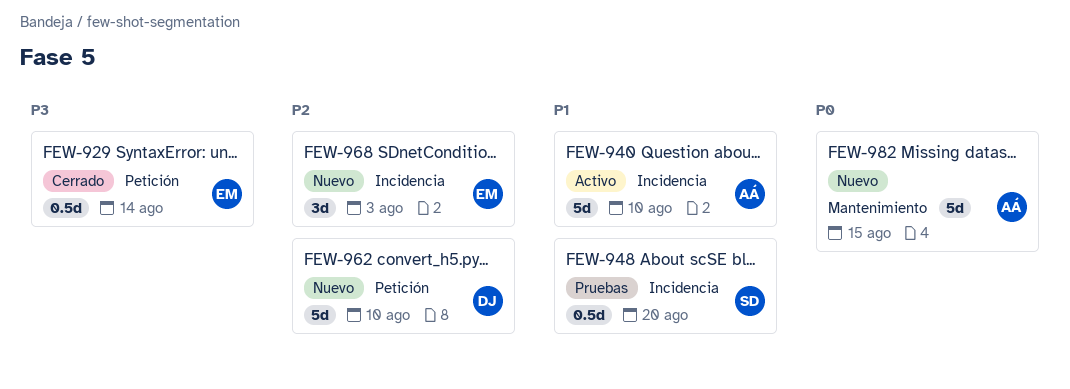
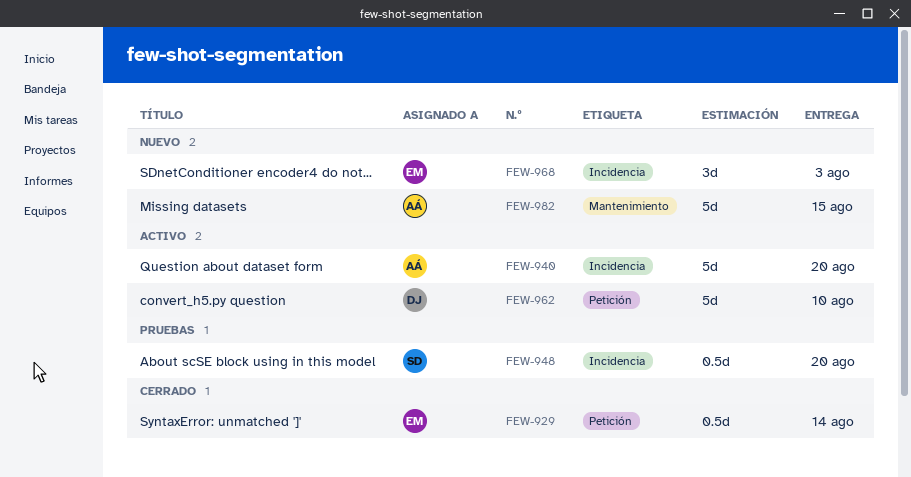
FEW-940, due: Aug 10 -> Aug 20
FEW-962, status: Nuevo -> Activo

